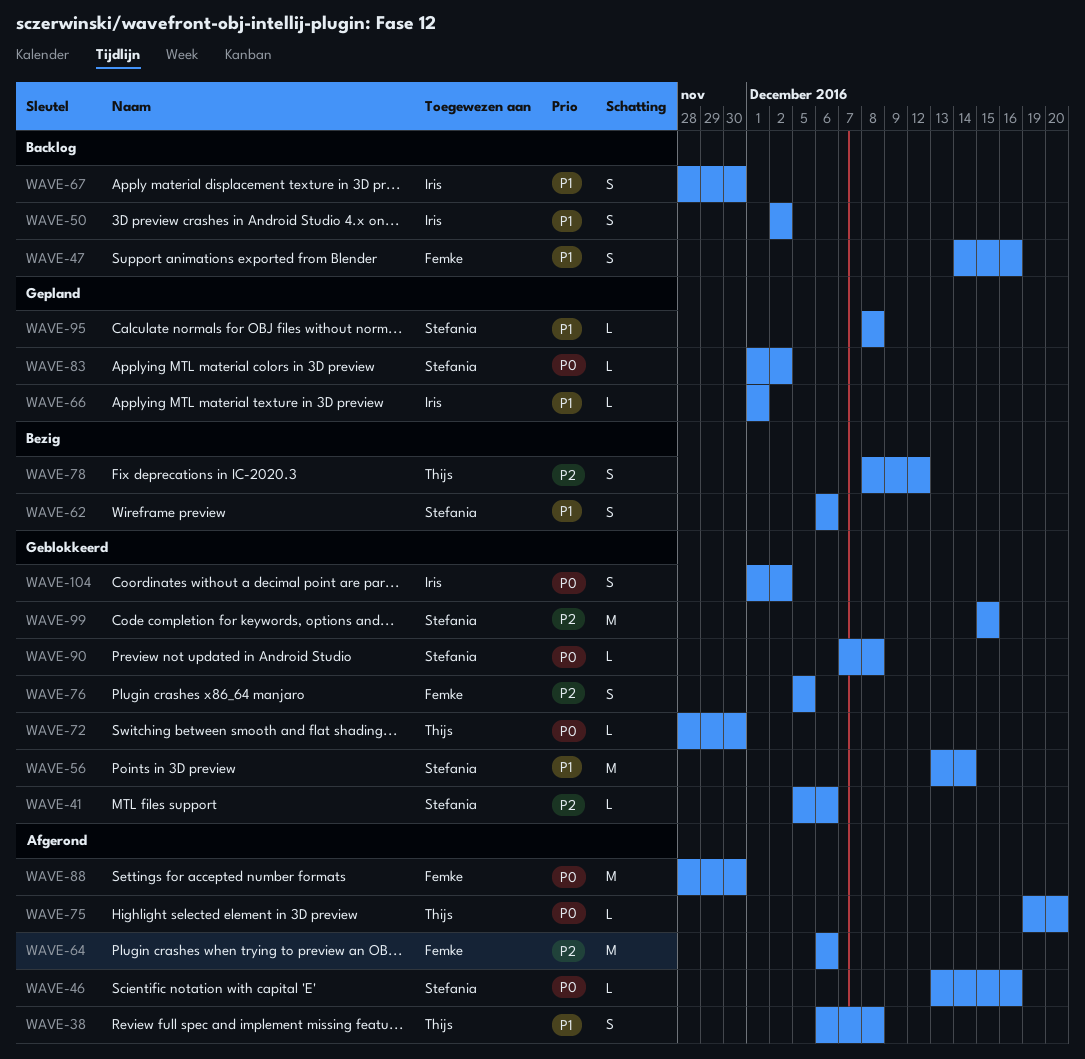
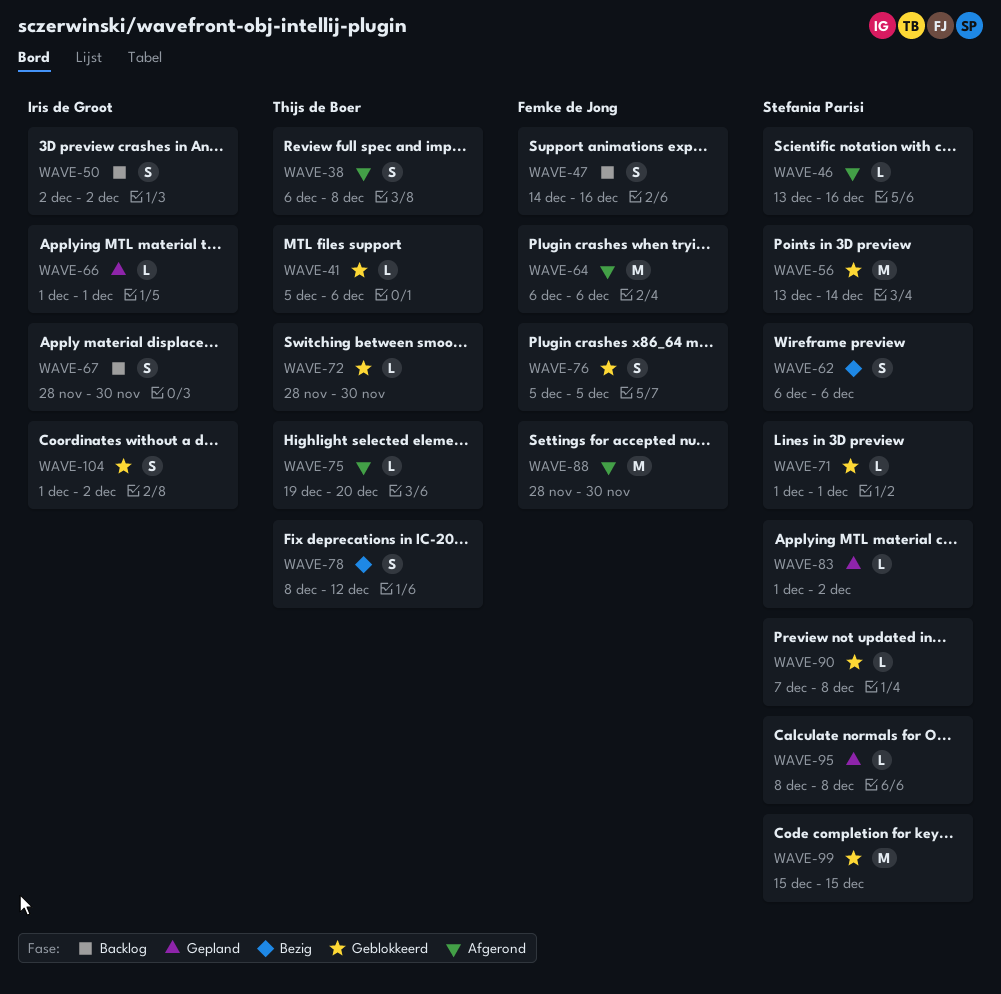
WAVE-41, owner: Stefania Parisi -> Thijs de Boer
WAVE-71: none -> present

